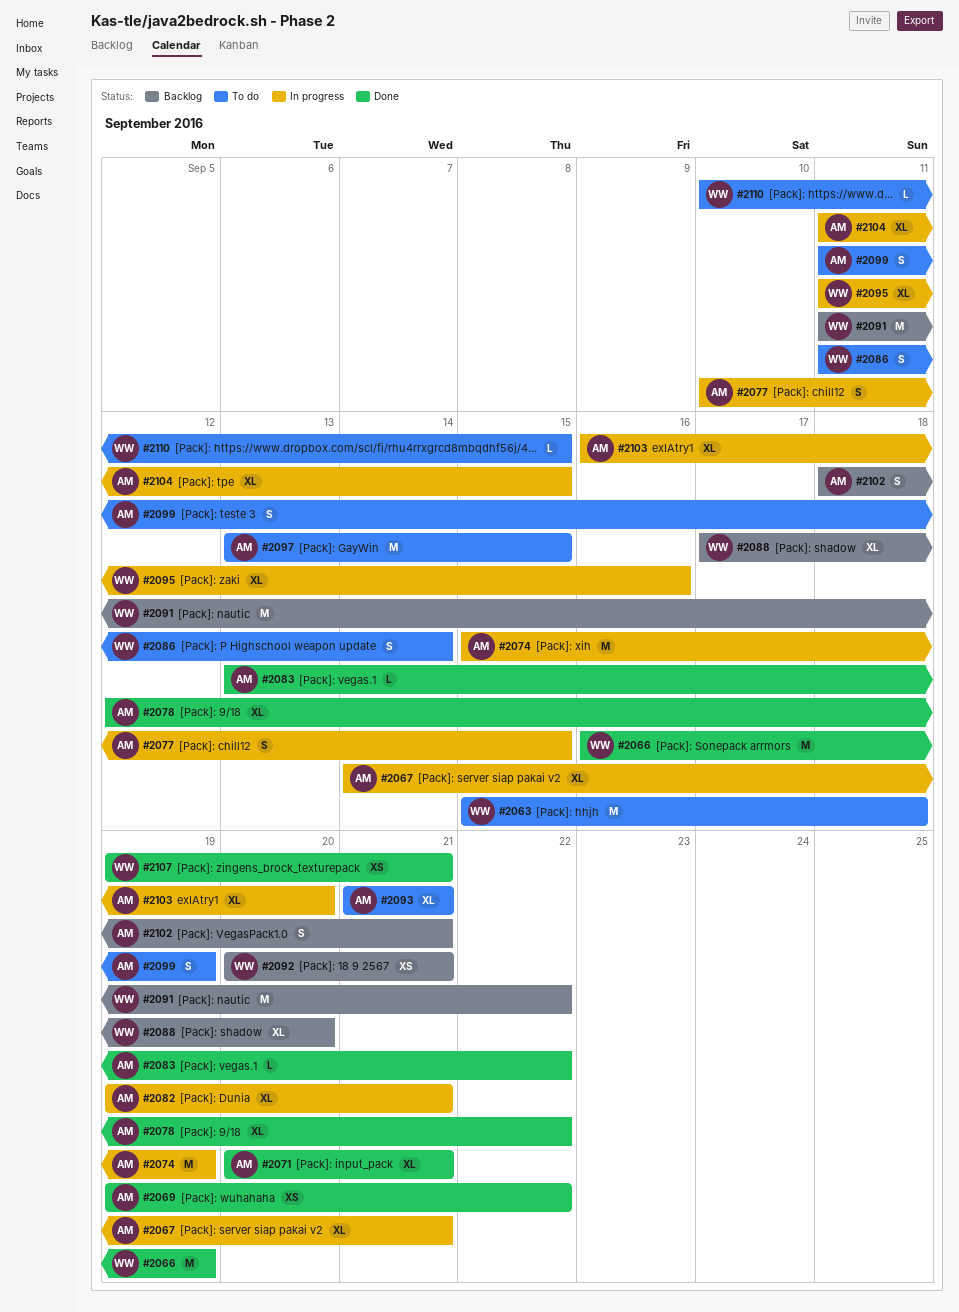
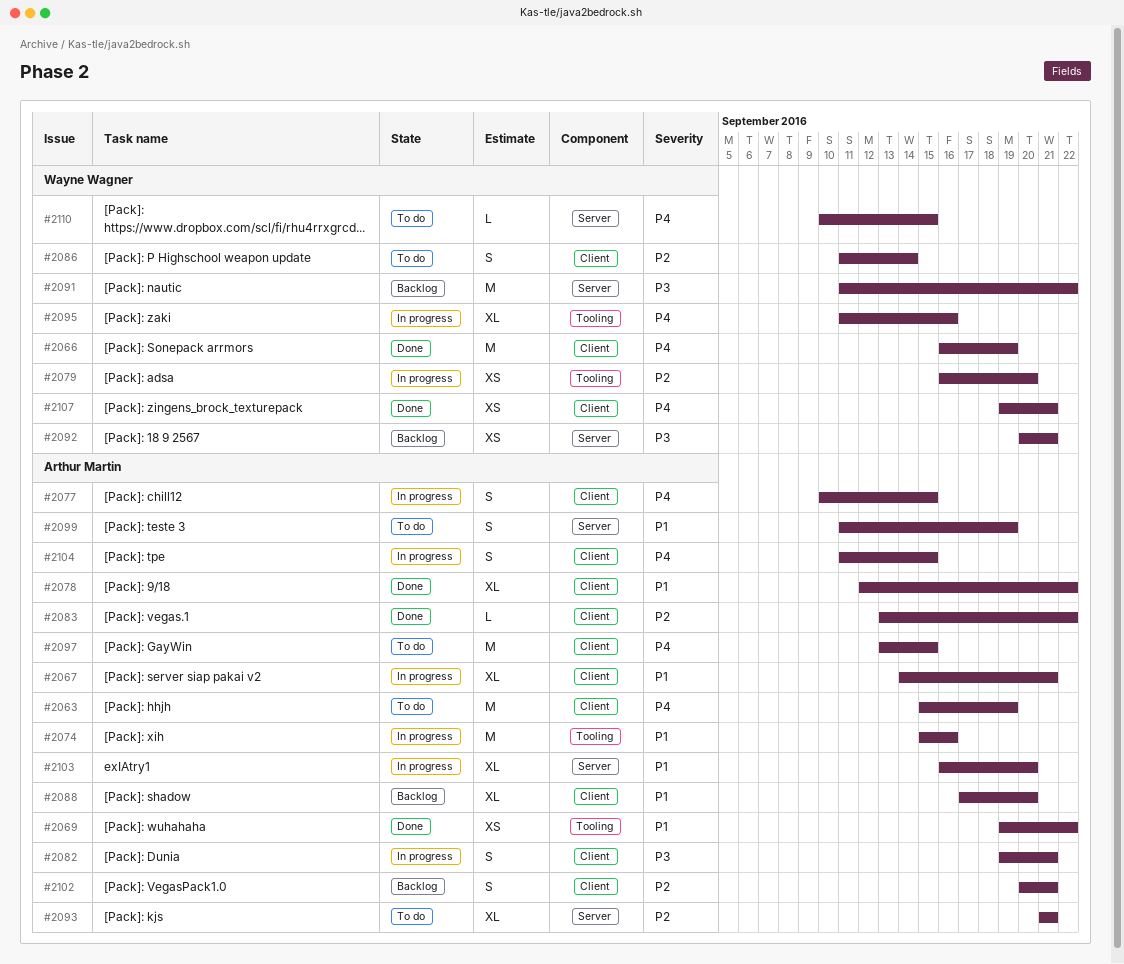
#2063, owner: Wayne Wagner -> Arthur Martin
#2063, due: Sep 18 -> Sep 19
#2071: present -> none
#2074, due: Sep 19 -> Sep 16
#2079: none -> present
#2082, estimate: XL -> S
#2088, owner: Wayne Wagner -> Arthur Martin
#2102, start: Sep 18 -> Sep 20
#2104, estimate: XL -> S

